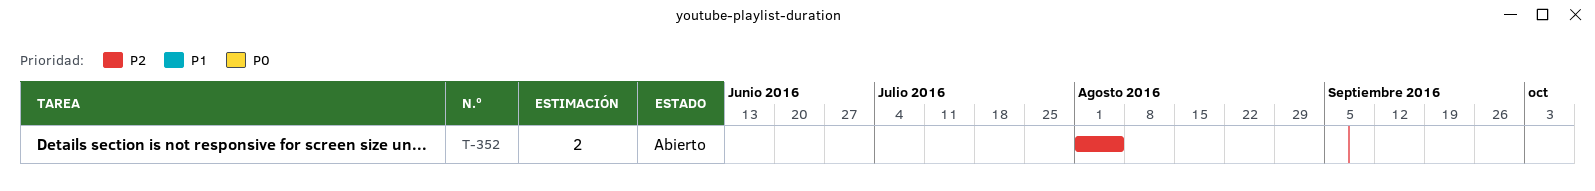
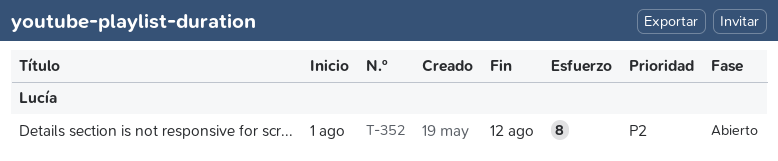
T-352, estimate: 2 -> 8
T-352, due: Aug 5 -> Aug 12

